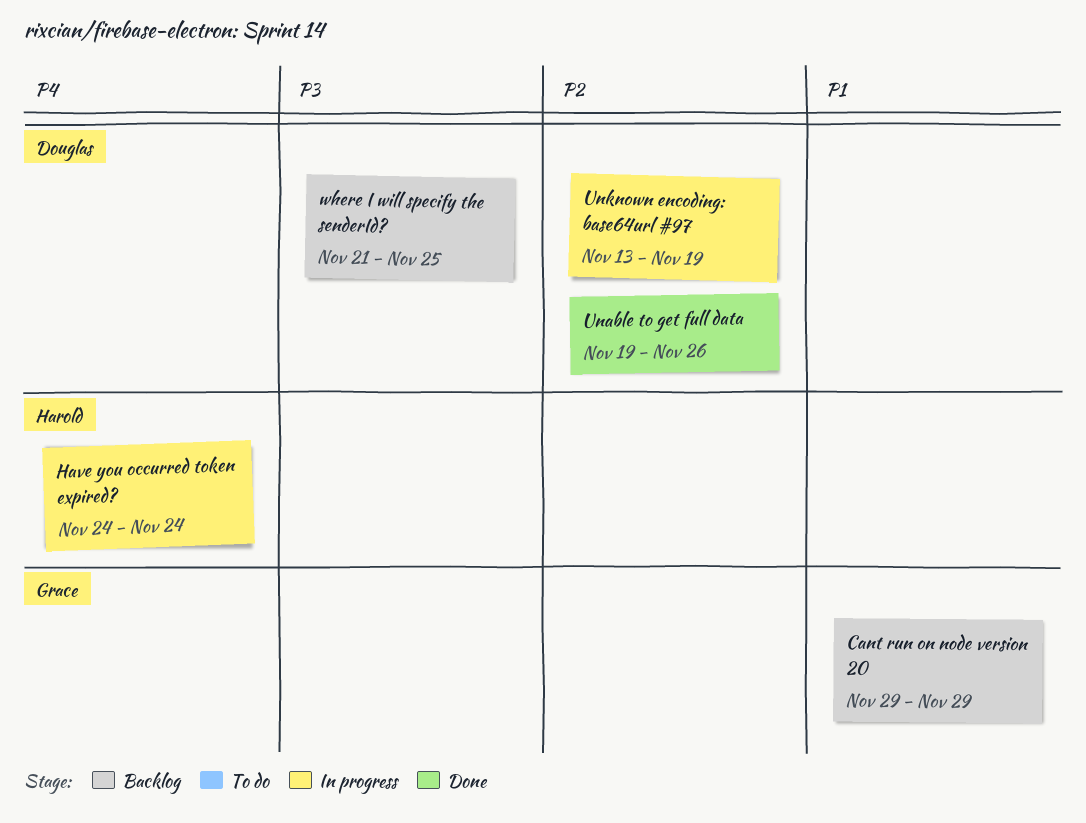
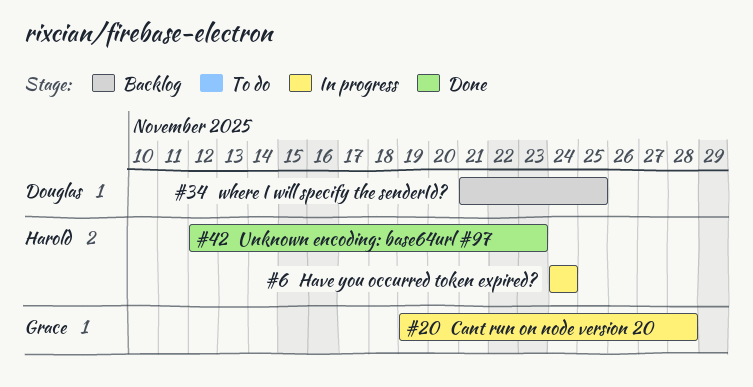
Cant run on node version 20, status: Backlog -> In progress
Cant run on node version 20, start: Nov 29 -> Nov 19
Cant run on node version 20, due: Nov 29 -> Nov 28
Unable to get full data: present -> none
Unknown encoding: base64url #97, status: In progress -> Done
Unknown encoding: base64url #97, owner: Douglas -> Harold
Unknown encoding: base64url #97, start: Nov 13 -> Nov 12
Unknown encoding: base64url #97, due: Nov 19 -> Nov 23

